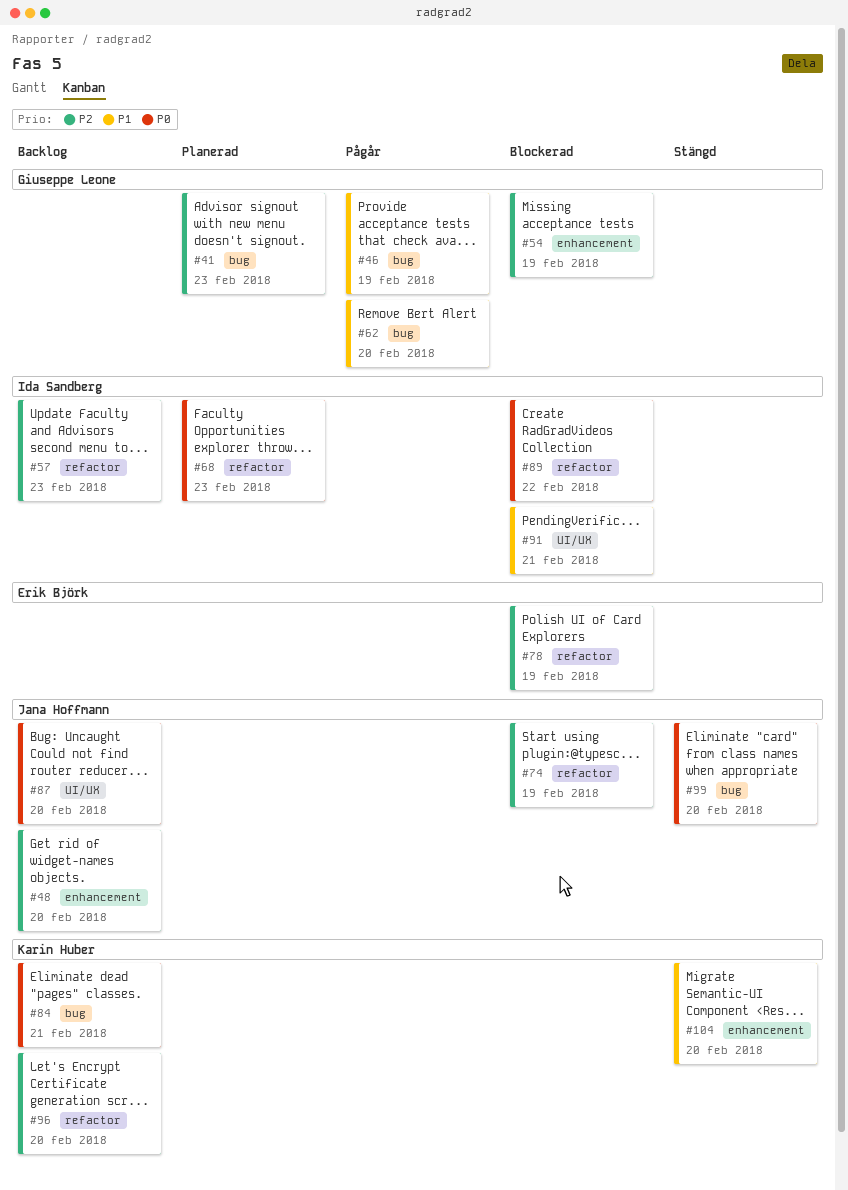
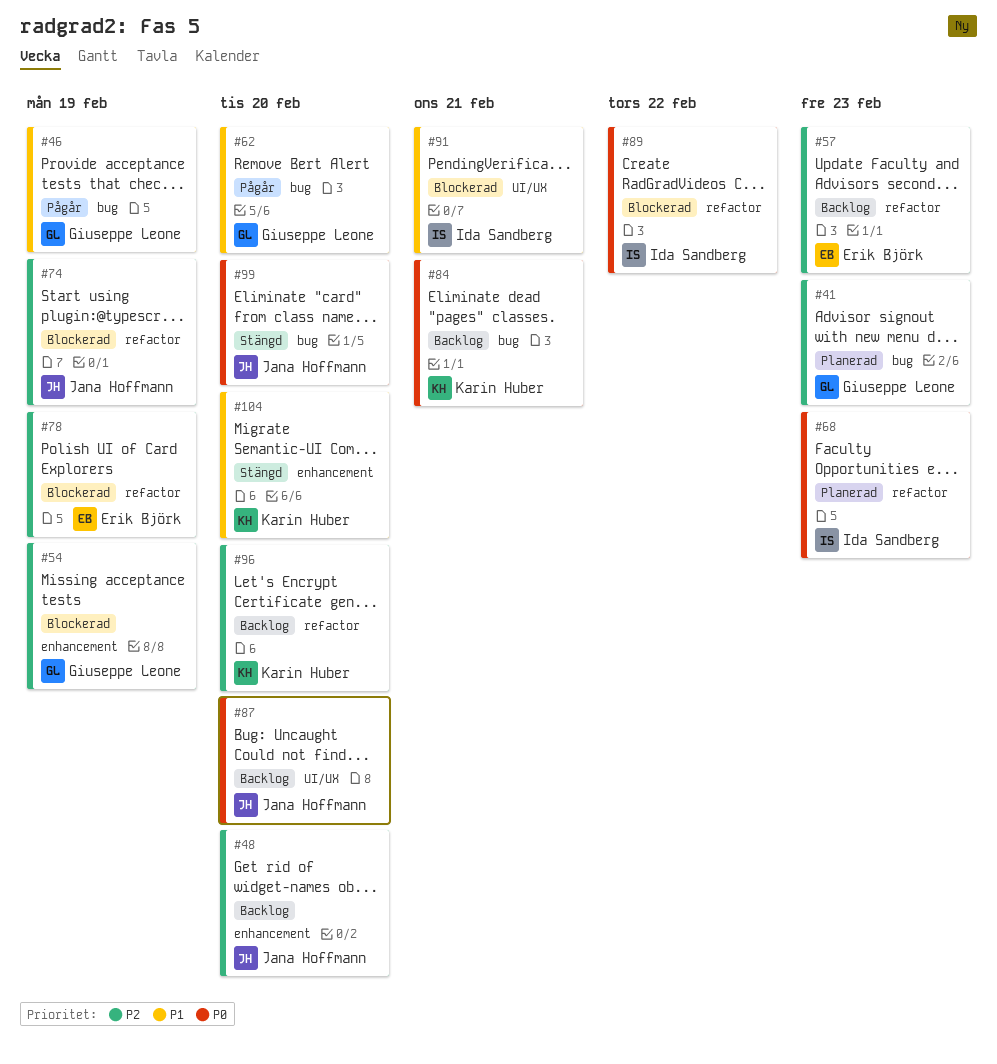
#57, owner: Ida Sandberg -> Erik Björk

